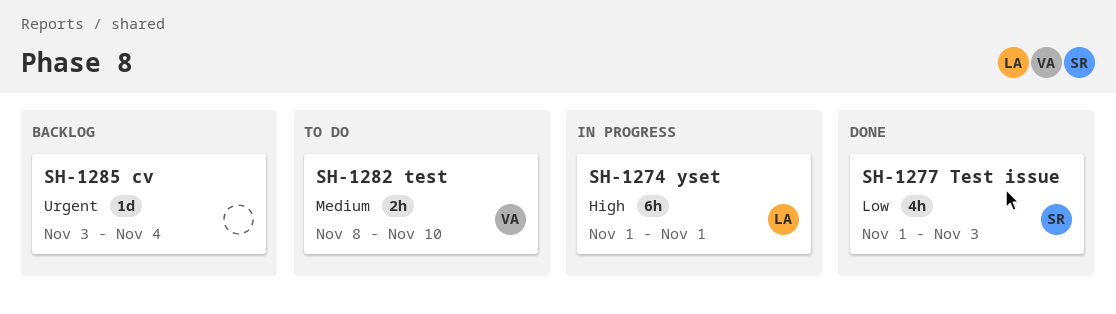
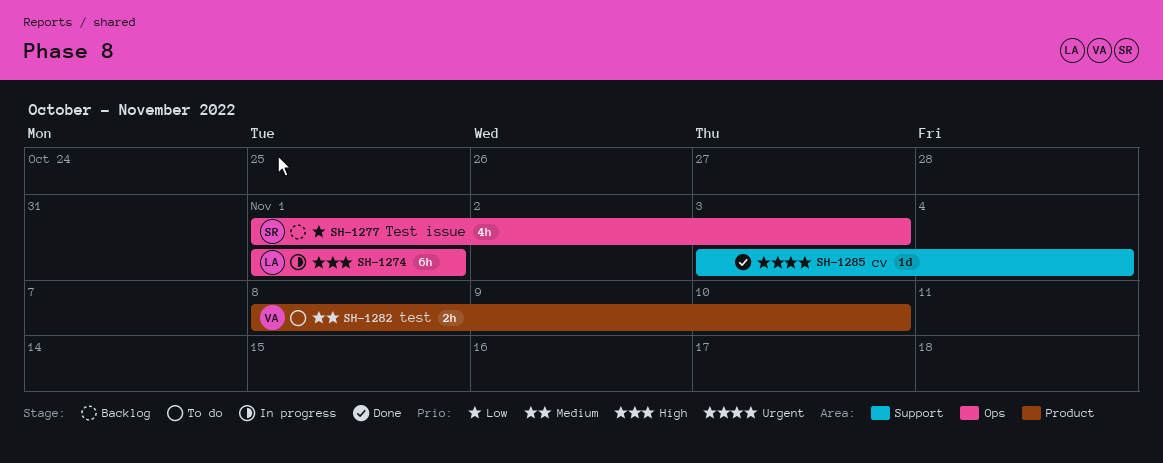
SH-1277, status: Done -> Backlog
SH-1285, status: Backlog -> Done

